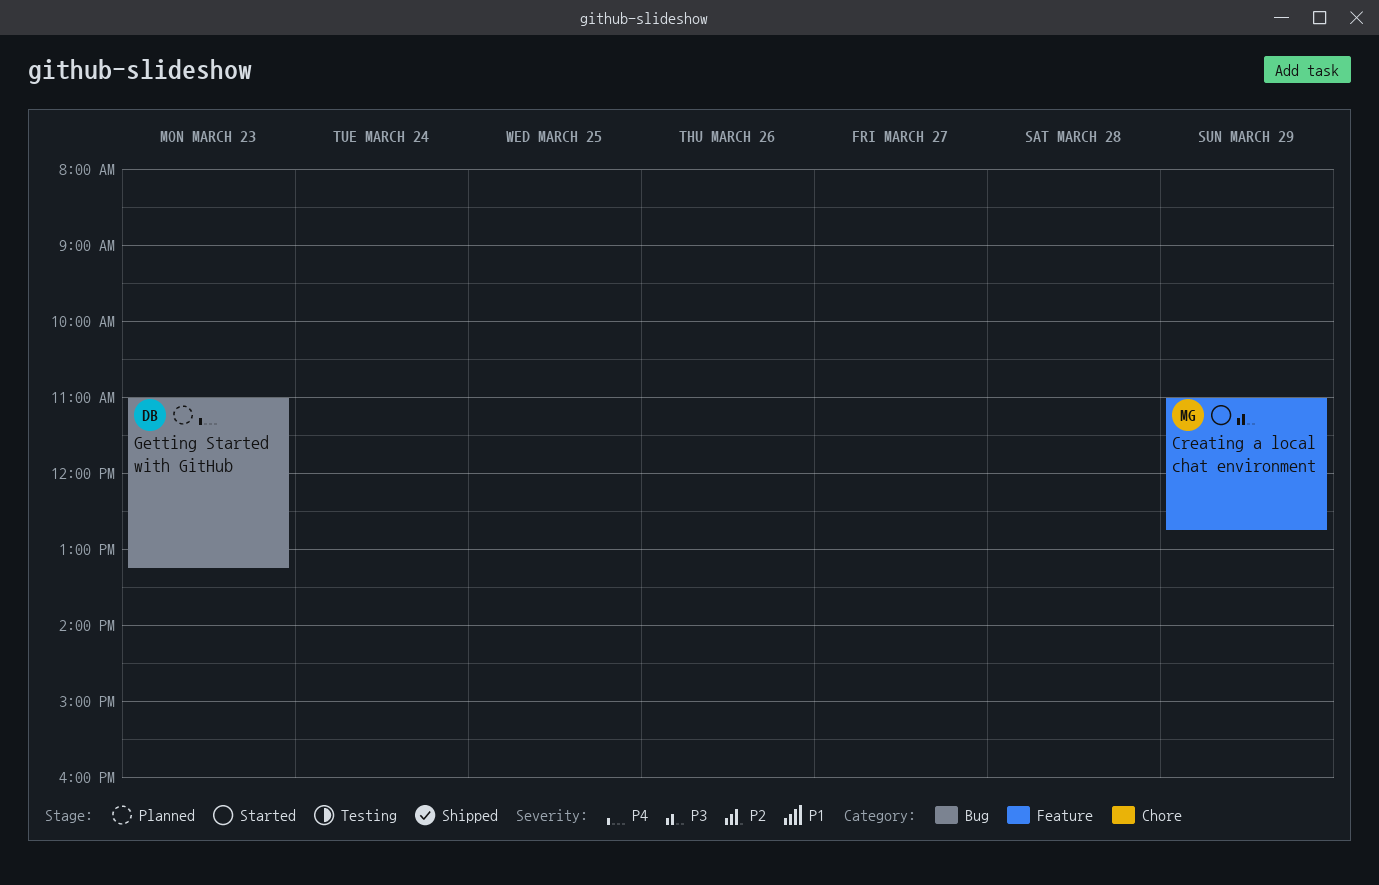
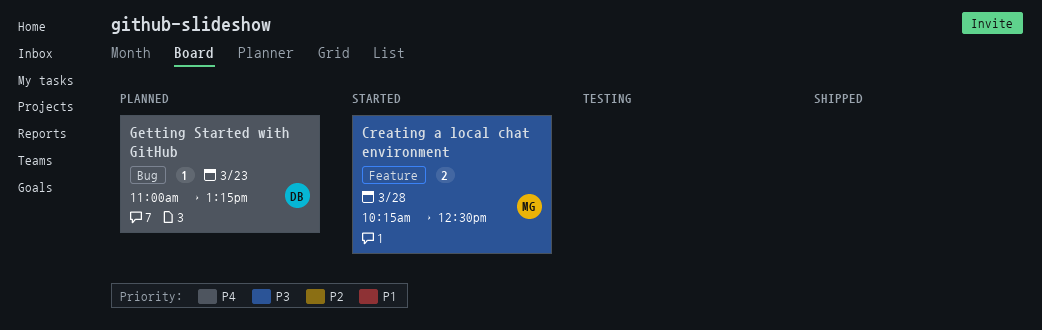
Creating a local chat environment, day: Mar 29 -> Mar 28
Creating a local chat environment, begins: 11:00 -> 10:15
Creating a local chat environment, ends: 12:45 -> 12:30

